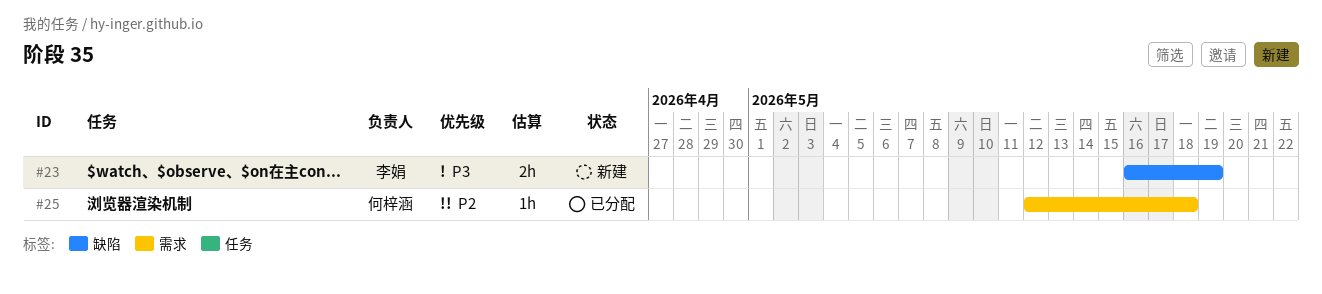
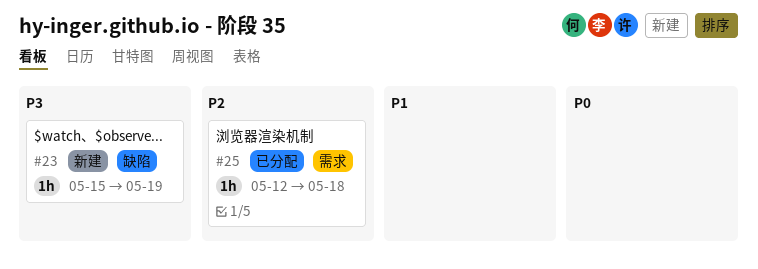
#23, estimate: 2h -> 1h
#23, start: May 16 -> May 15

